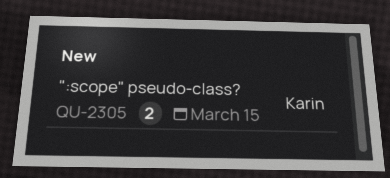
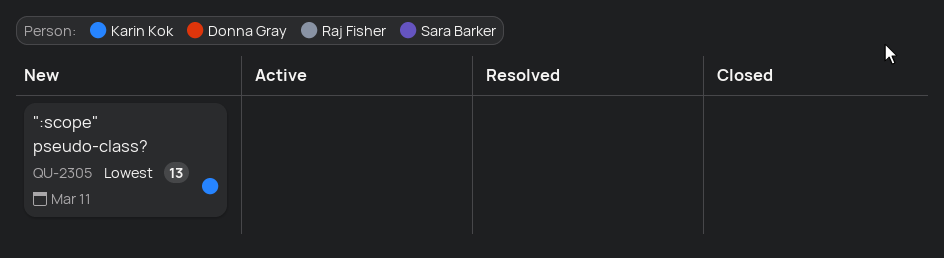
QU-2305, estimate: 2 -> 13
QU-2305, due: Mar 15 -> Mar 11

